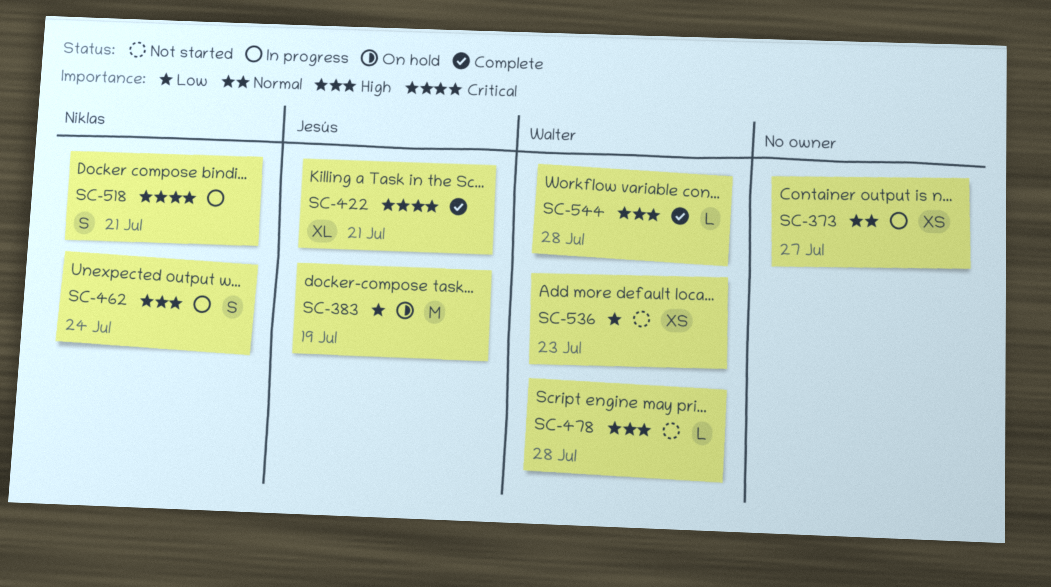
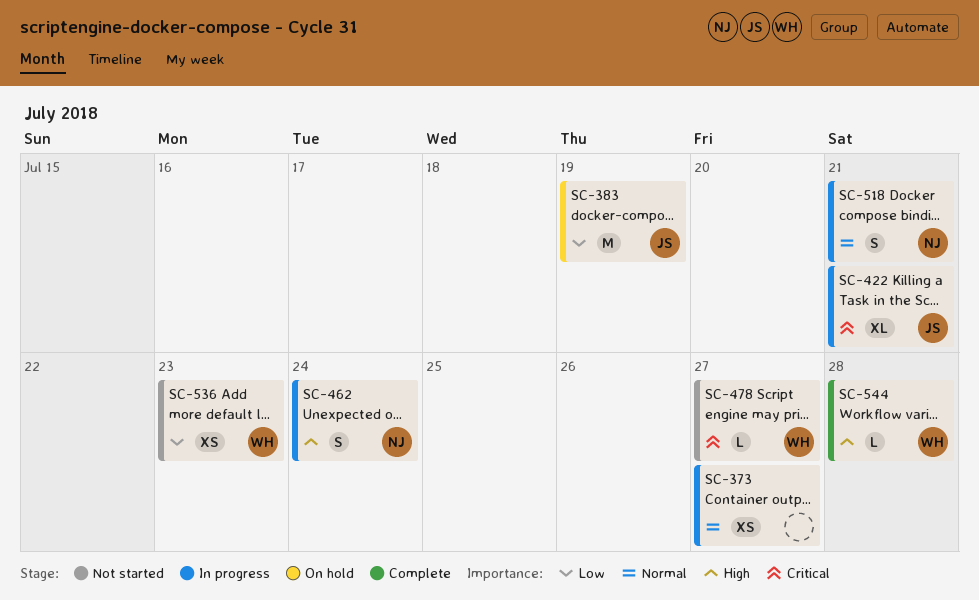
SC-422, status: Complete -> In progress
SC-478, priority: High -> Critical
SC-478, due: Jul 28 -> Jul 27
SC-518, priority: Critical -> Normal

